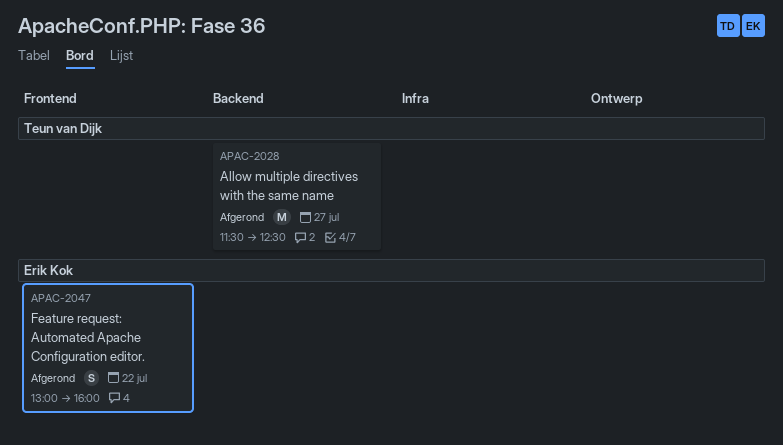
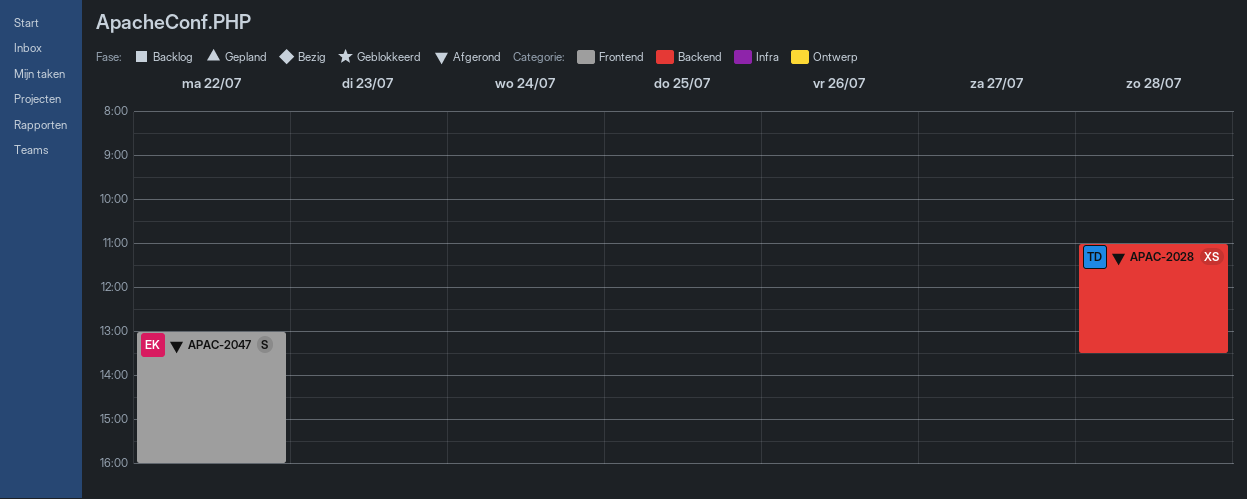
APAC-2028, estimate: M -> XS
APAC-2028, day: Jul 27 -> Jul 28
APAC-2028, begins: 11:30 -> 11:00
APAC-2028, ends: 12:30 -> 13:30

